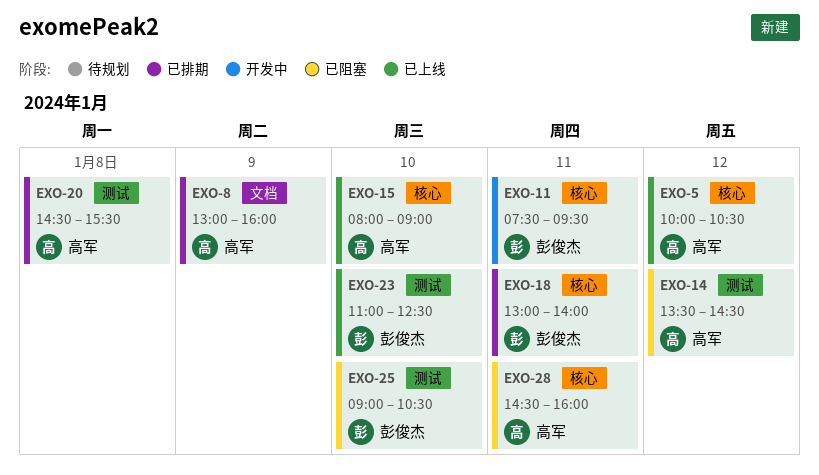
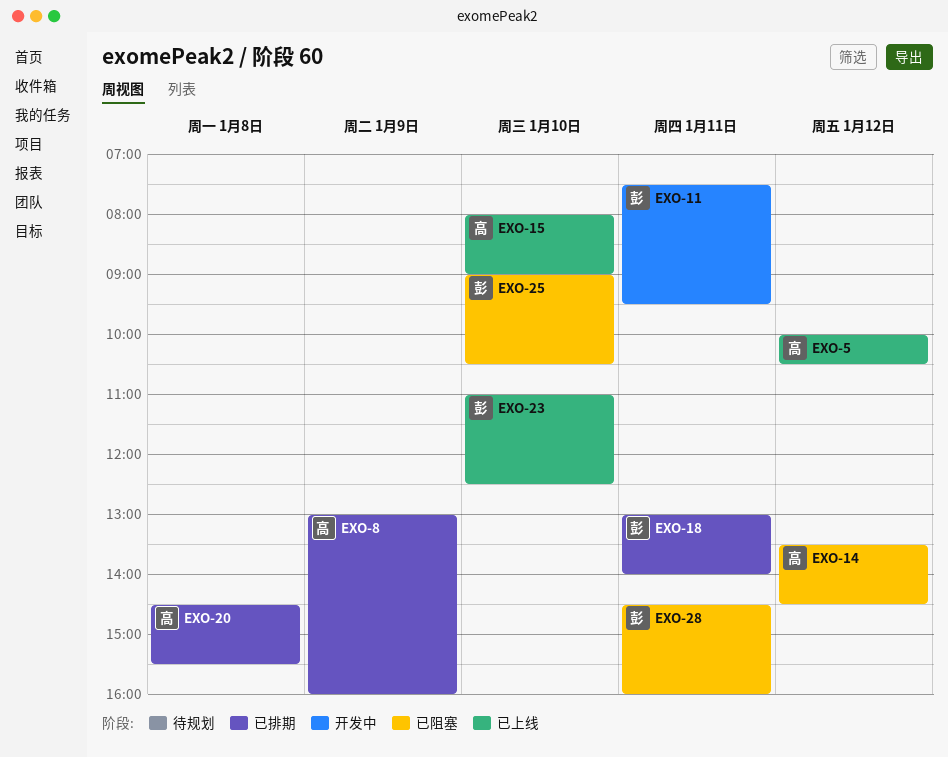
EXO-28, owner: 高军 -> 彭俊杰

